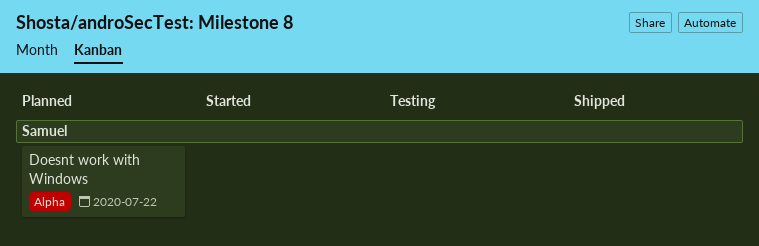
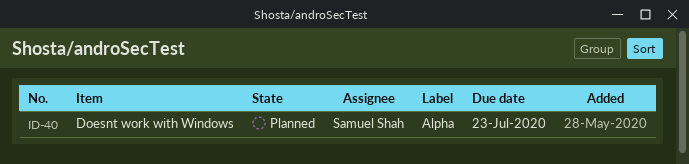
Doesnt work with Windows, due: Jul 22 -> Jul 23

